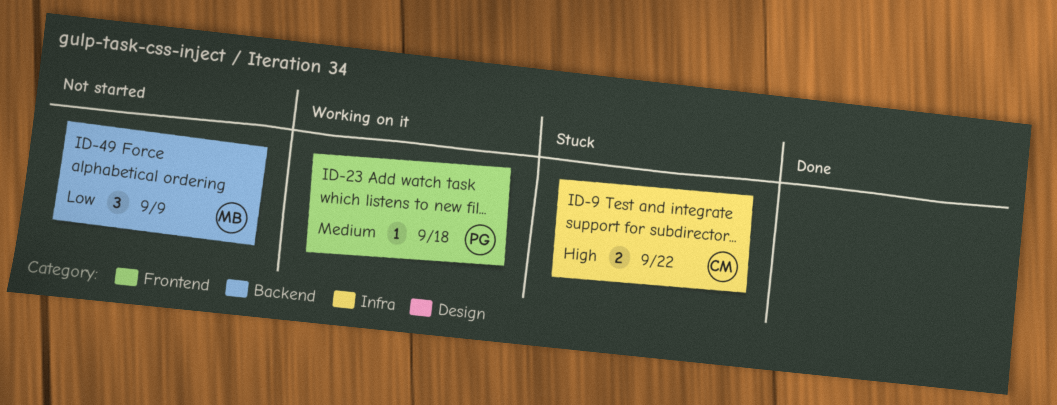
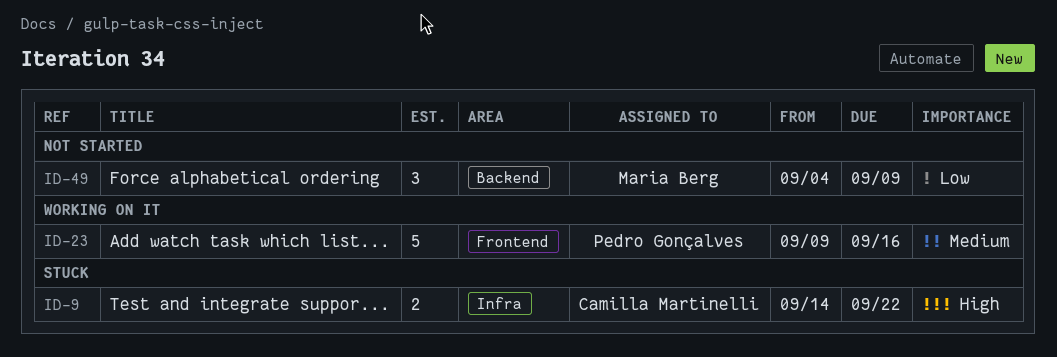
ID-23, estimate: 1 -> 5
ID-23, due: Sep 18 -> Sep 16

